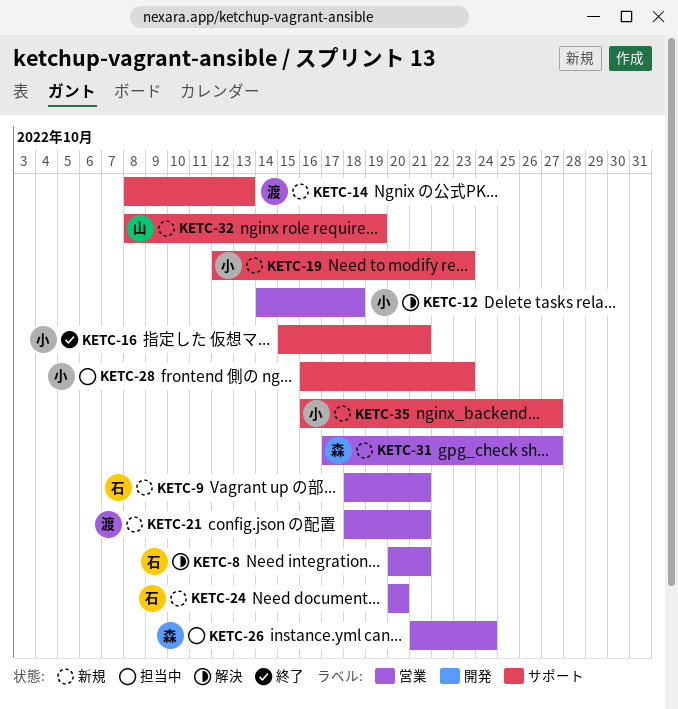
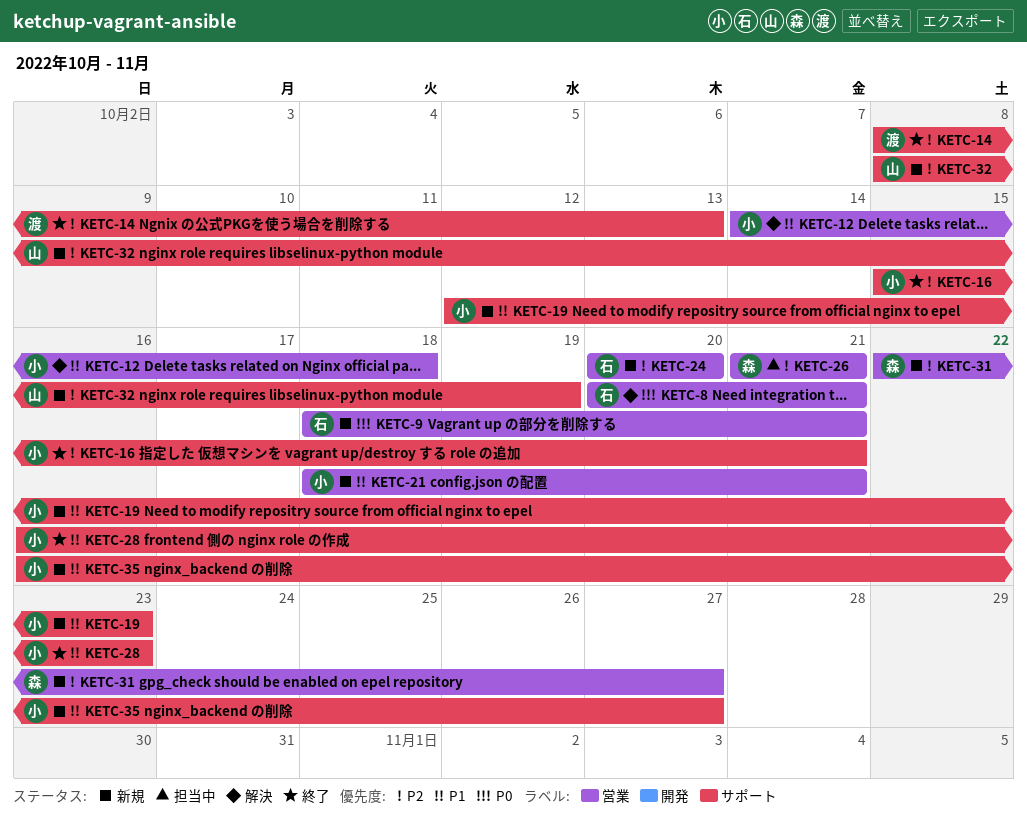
KETC-14, status: 新規 -> 終了
KETC-21, owner: 渡 -> 小
KETC-26, due: Oct 24 -> Oct 21
KETC-28, status: 担当中 -> 終了
KETC-31, start: Oct 17 -> Oct 22

